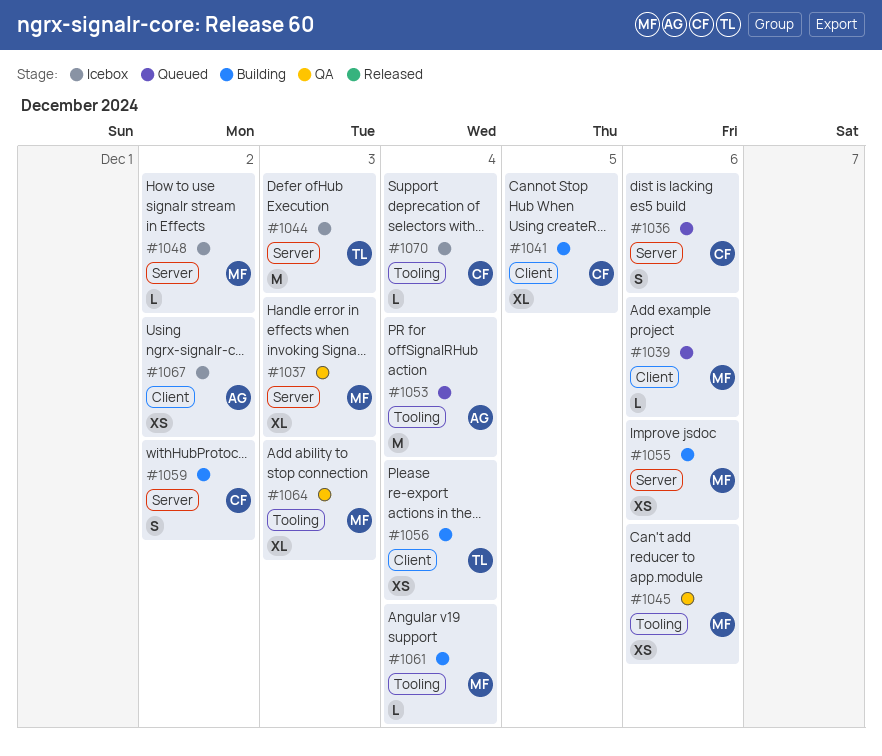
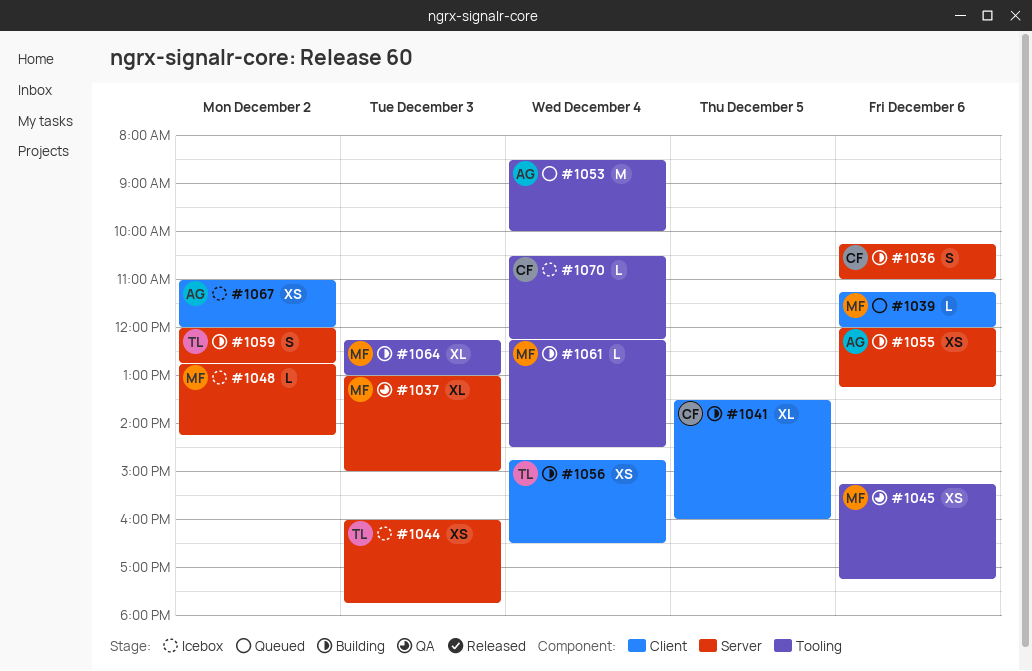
#1036, status: Queued -> Building
#1044, estimate: M -> XS
#1055, owner: MF -> AG
#1059, owner: CF -> TL
#1064, status: QA -> Building

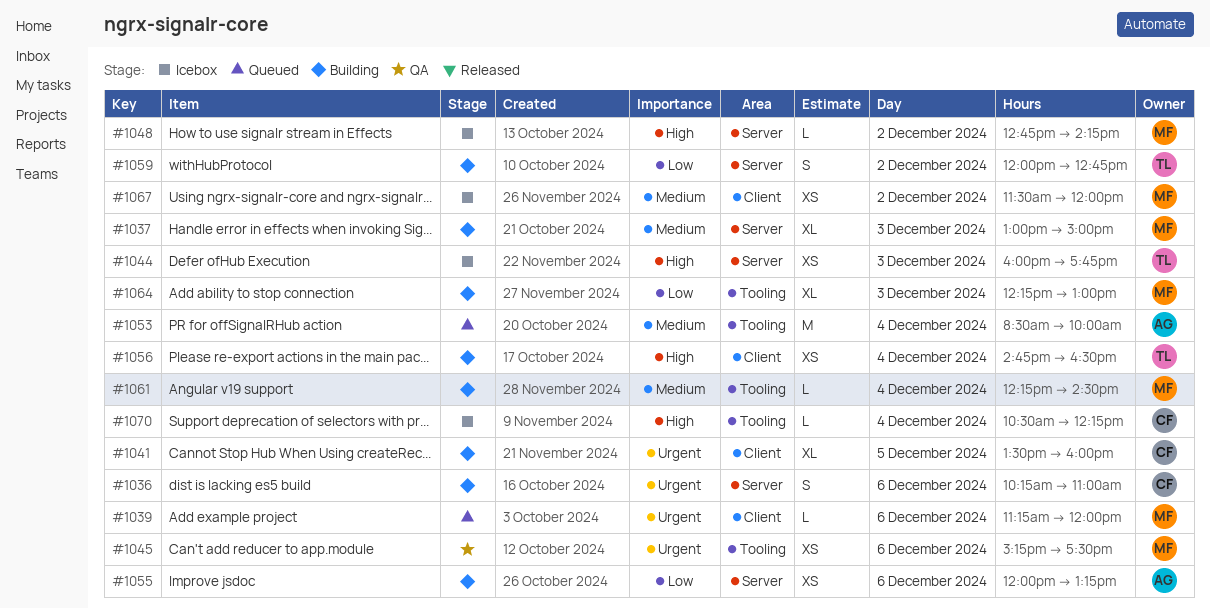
#1037, status: QA -> Building
#1045, ends: 17:15 -> 17:30
#1067, owner: AG -> MF
#1067, begins: 11:00 -> 11:30

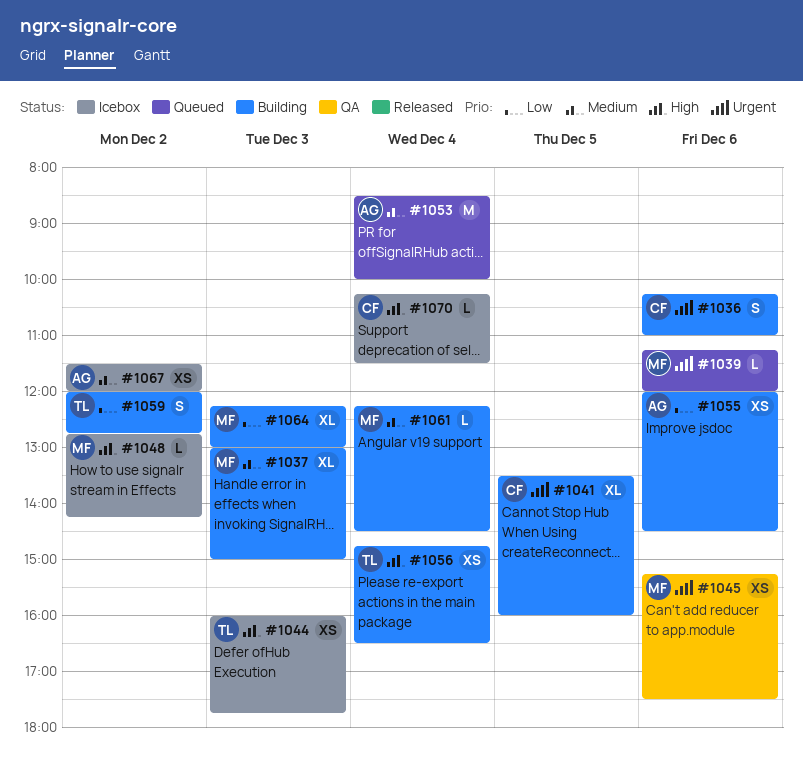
#1055, ends: 13:15 -> 14:30
#1067, owner: MF -> AG
#1070, begins: 10:30 -> 10:15
#1070, ends: 12:15 -> 11:30

